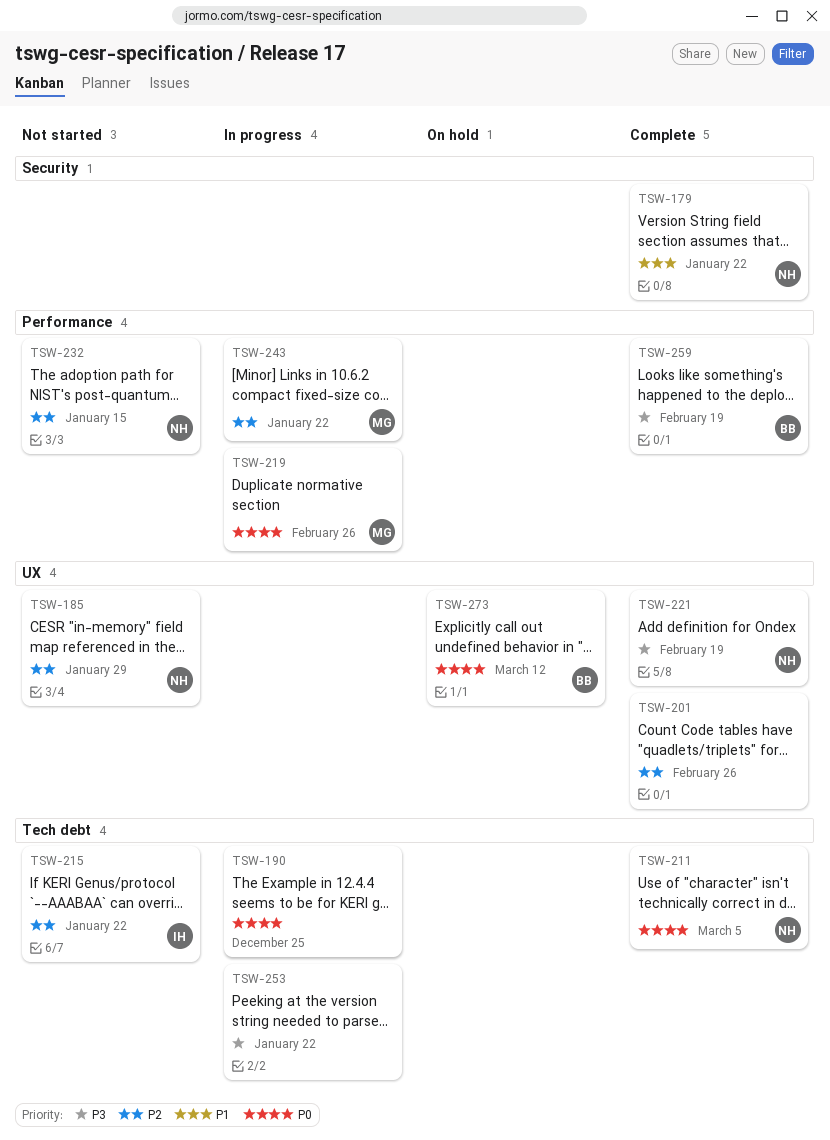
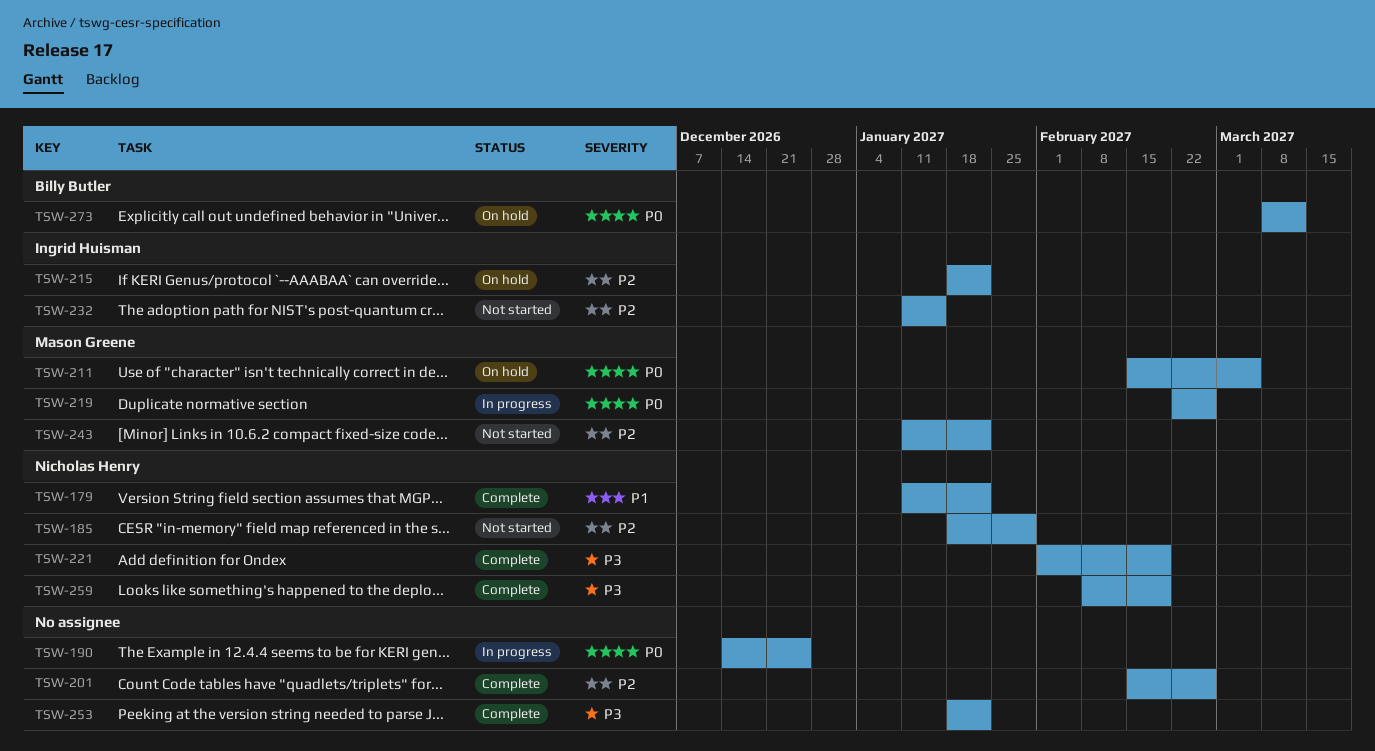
TSW-211, status: Complete -> On hold
TSW-211, owner: Nicholas Henry -> Mason Greene
TSW-215, status: Not started -> On hold
TSW-232, owner: Nicholas Henry -> Ingrid Huisman
TSW-243, status: In progress -> Not started
TSW-253, status: In progress -> Complete
TSW-259, owner: Billy Butler -> Nicholas Henry

